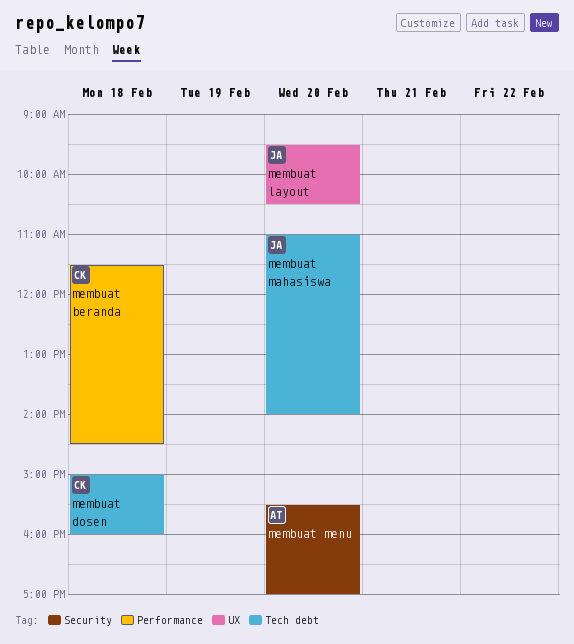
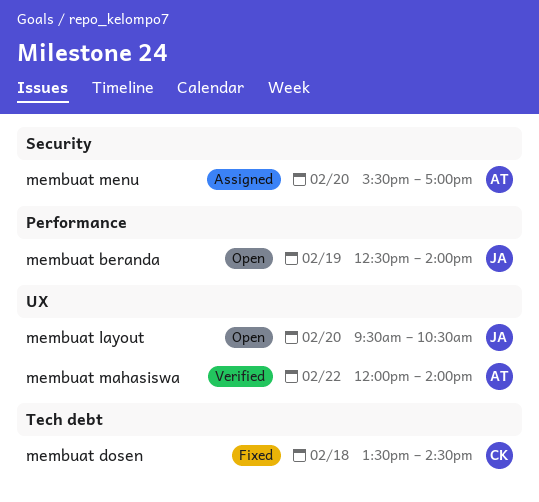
membuat beranda, owner: CK -> JA
membuat beranda, day: Feb 18 -> Feb 19
membuat beranda, begins: 11:30 -> 12:30
membuat beranda, ends: 14:30 -> 14:00
membuat dosen, begins: 15:00 -> 13:30
membuat dosen, ends: 16:00 -> 14:30
membuat mahasiswa, owner: JA -> AT
membuat mahasiswa, label: Tech debt -> UX
membuat mahasiswa, day: Feb 20 -> Feb 22
membuat mahasiswa, begins: 11:00 -> 12:00

